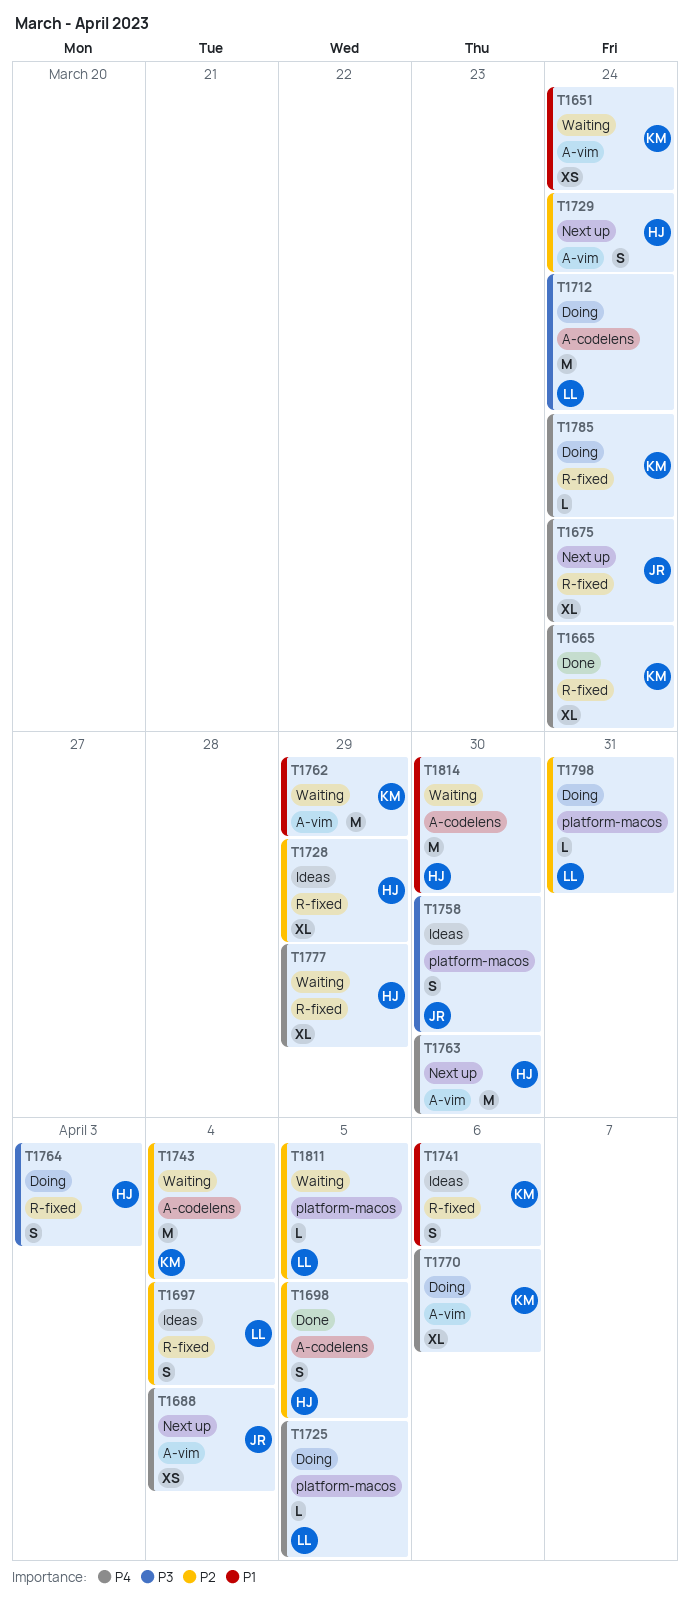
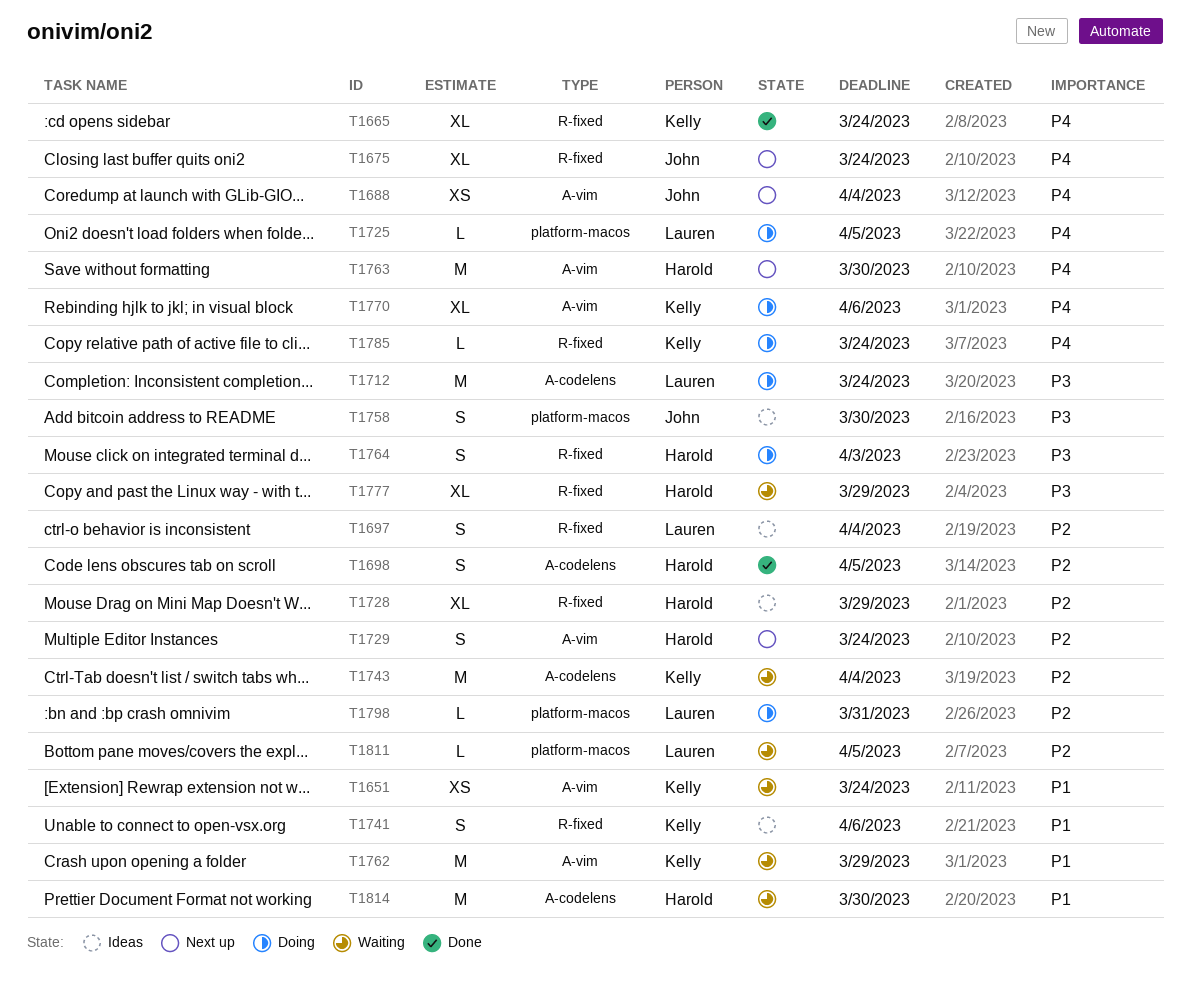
T1777, priority: P4 -> P3

